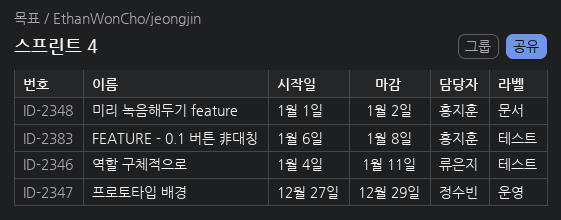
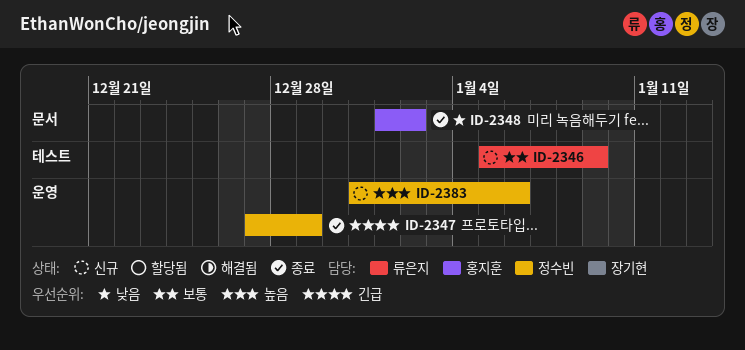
ID-2346, start: Jan 4 -> Jan 5
ID-2346, due: Jan 11 -> Jan 9
ID-2383, owner: 홍지훈 -> 정수빈
ID-2383, label: 테스트 -> 운영
ID-2383, start: Jan 6 -> Dec 31
ID-2383, due: Jan 8 -> Jan 6

